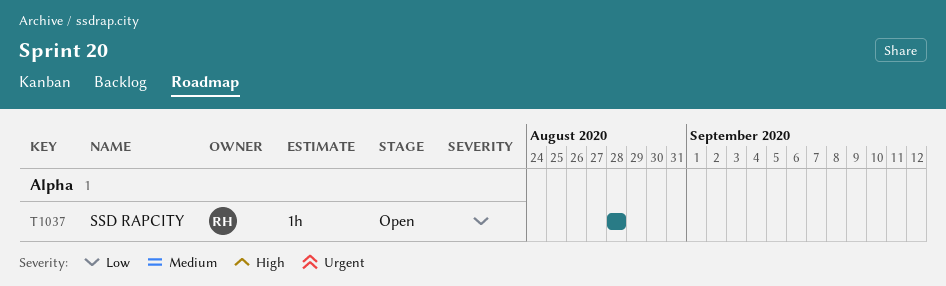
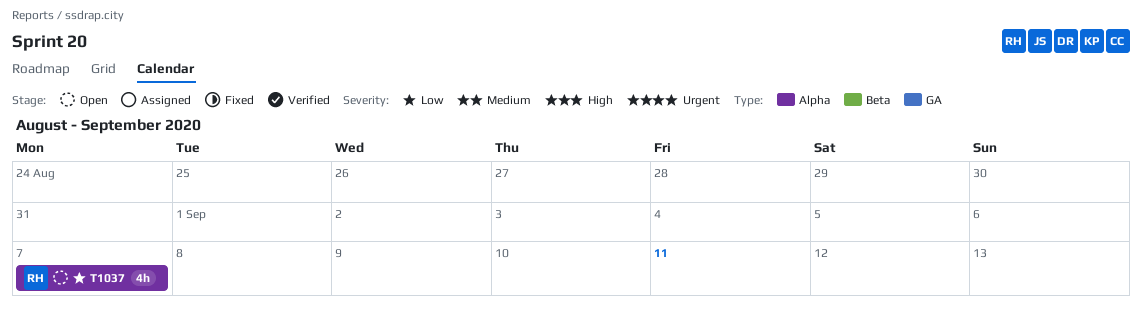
T1037, estimate: 1h -> 4h
T1037, start: Aug 28 -> Sep 7
T1037, due: Aug 28 -> Sep 7

